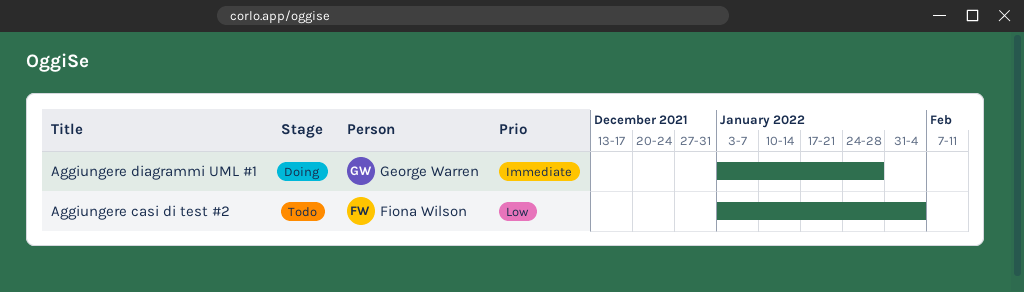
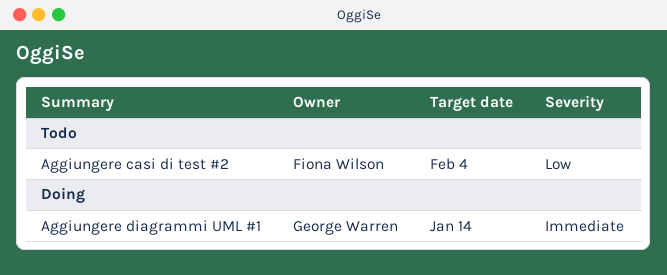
Aggiungere diagrammi UML #1, due: Jan 28 -> Jan 14

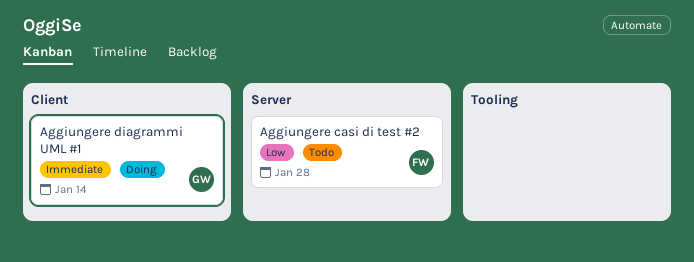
Aggiungere casi di test #2, due: Feb 4 -> Jan 28

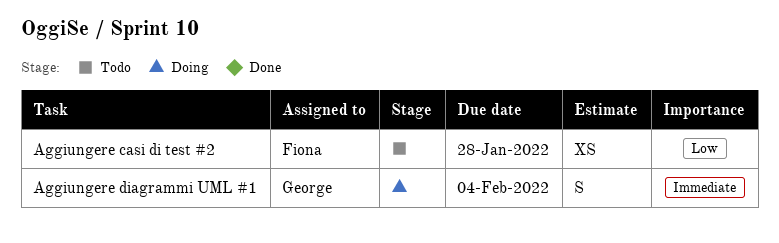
Aggiungere diagrammi UML #1, due: Jan 14 -> Feb 4

